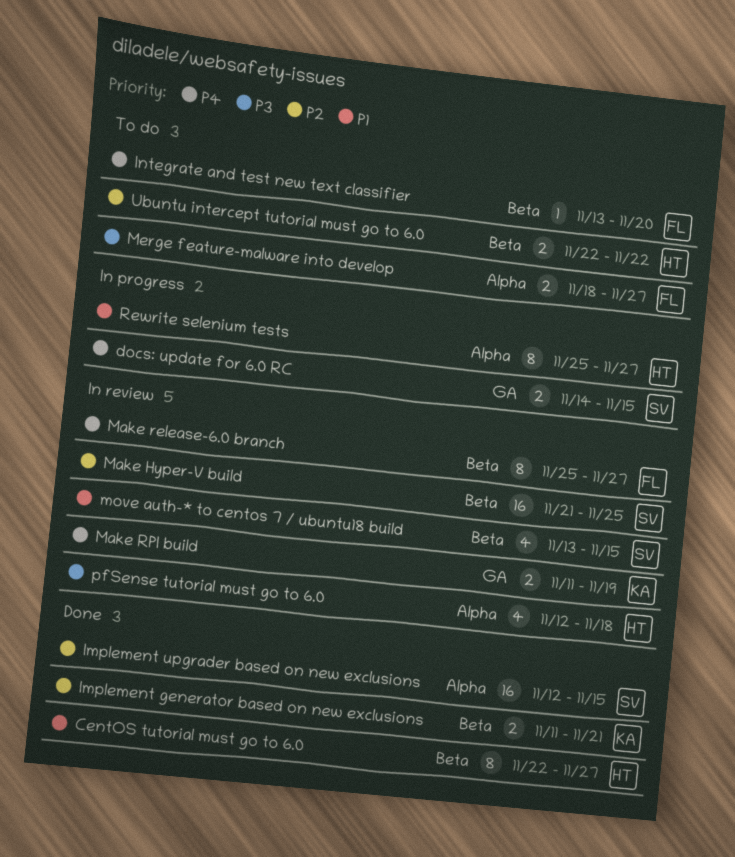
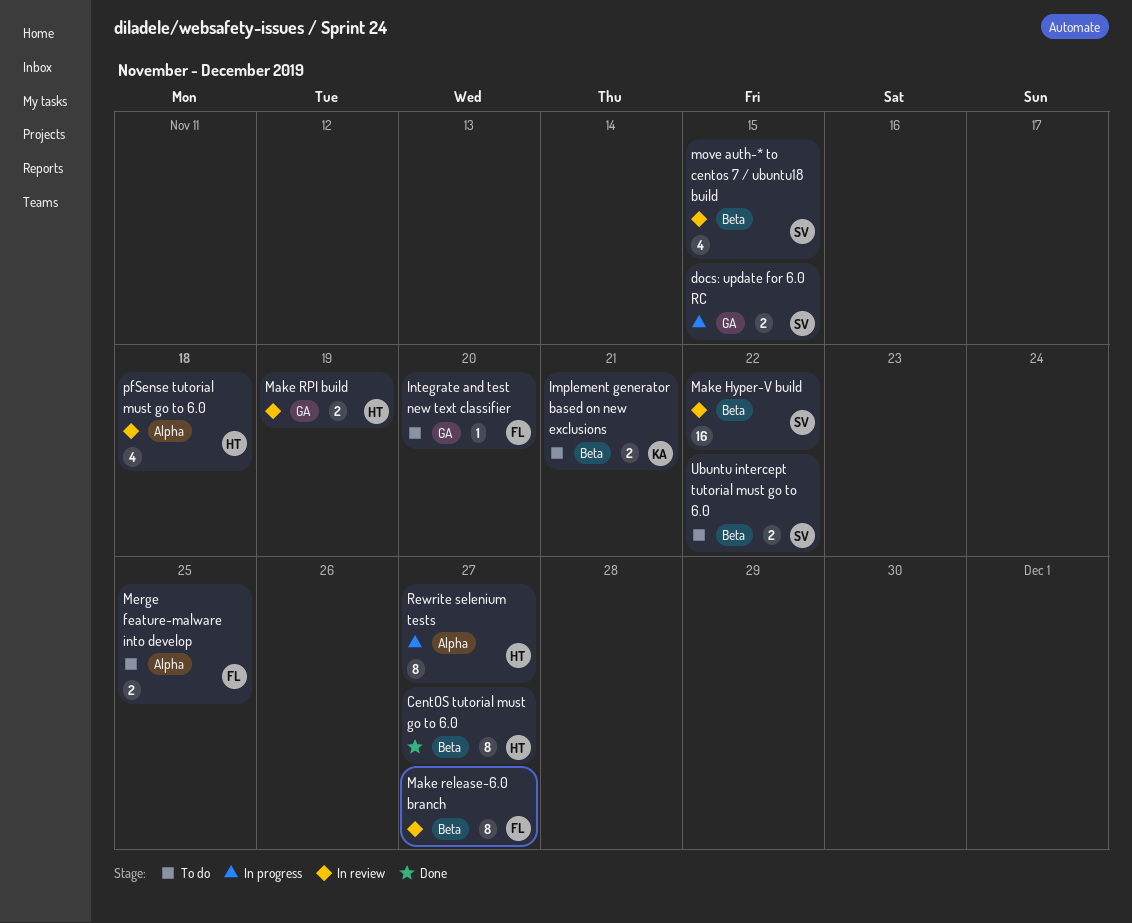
Implement generator based on new exclusions, status: Done -> To do
Implement upgrader based on new exclusions: present -> none
Integrate and test new text classifier, label: Beta -> GA
Make Hyper-V build, due: Nov 25 -> Nov 22
Make RPI build, owner: KA -> HT
Merge feature-malware into develop, due: Nov 27 -> Nov 25
Ubuntu intercept tutorial must go to 6.0, owner: HT -> SV

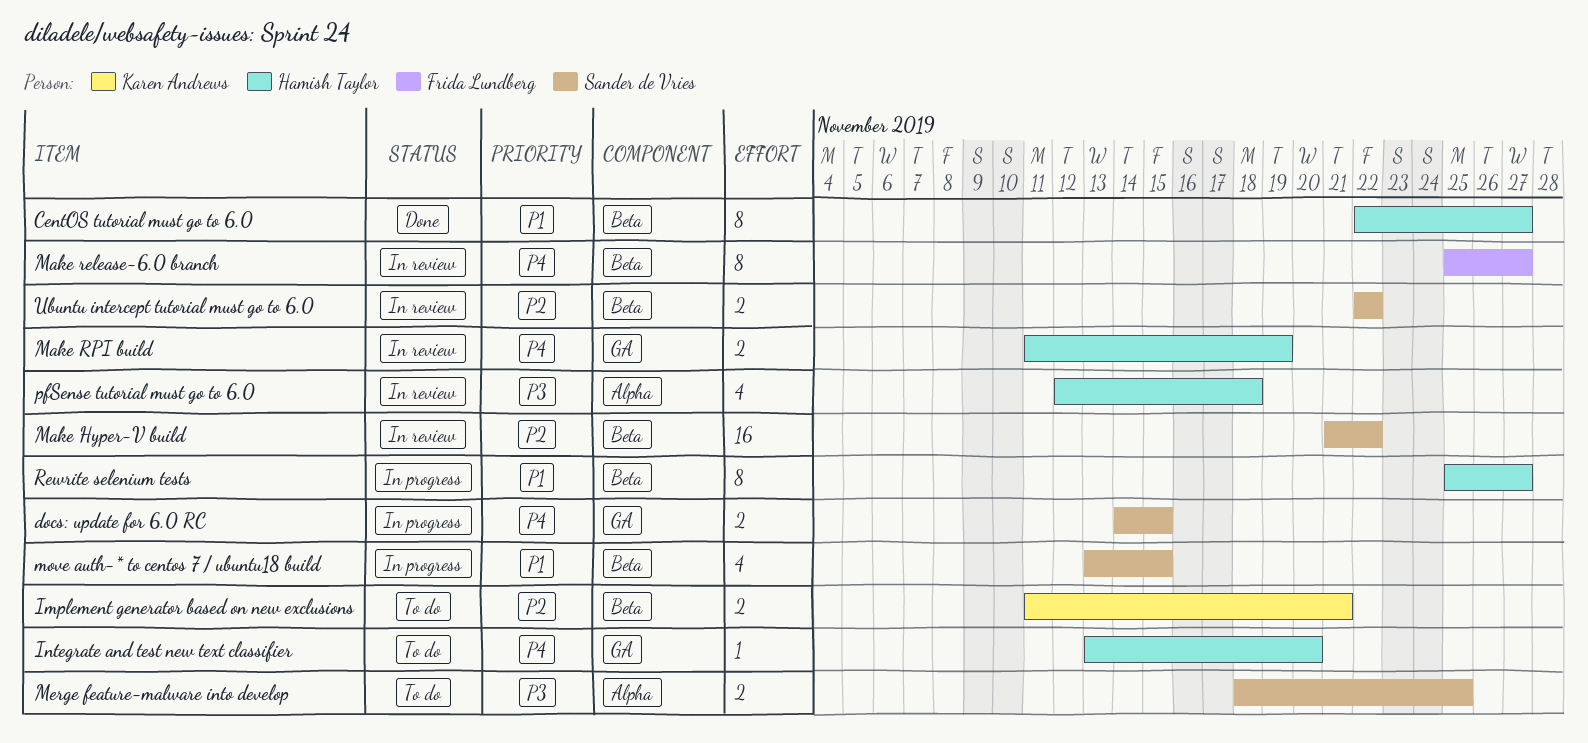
Integrate and test new text classifier, owner: Frida Lundberg -> Hamish Taylor
Merge feature-malware into develop, owner: Frida Lundberg -> Sander de Vries
move auth-* to centos 7 / ubuntu18 build, status: In review -> In progress
Rewrite selenium tests, label: Alpha -> Beta
Ubuntu intercept tutorial must go to 6.0, status: To do -> In review

